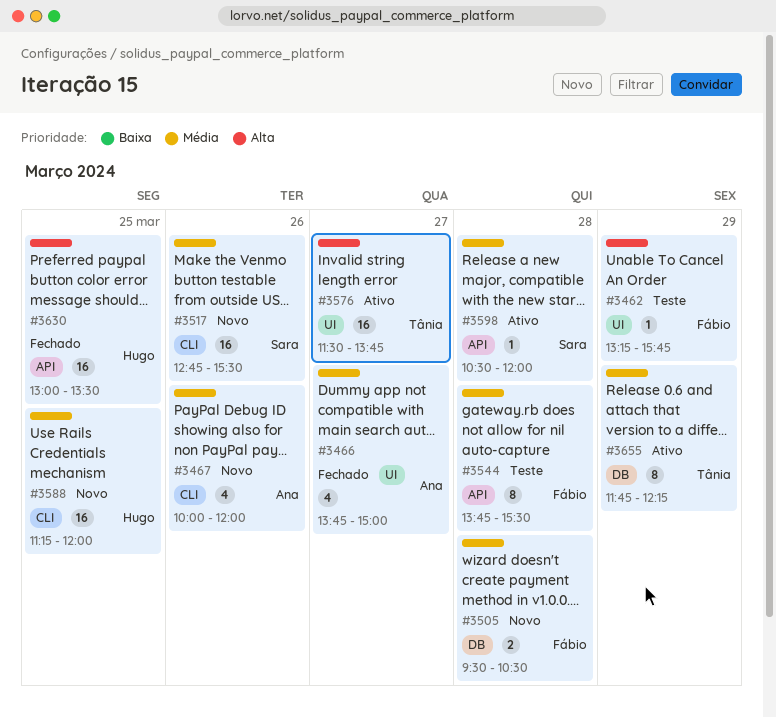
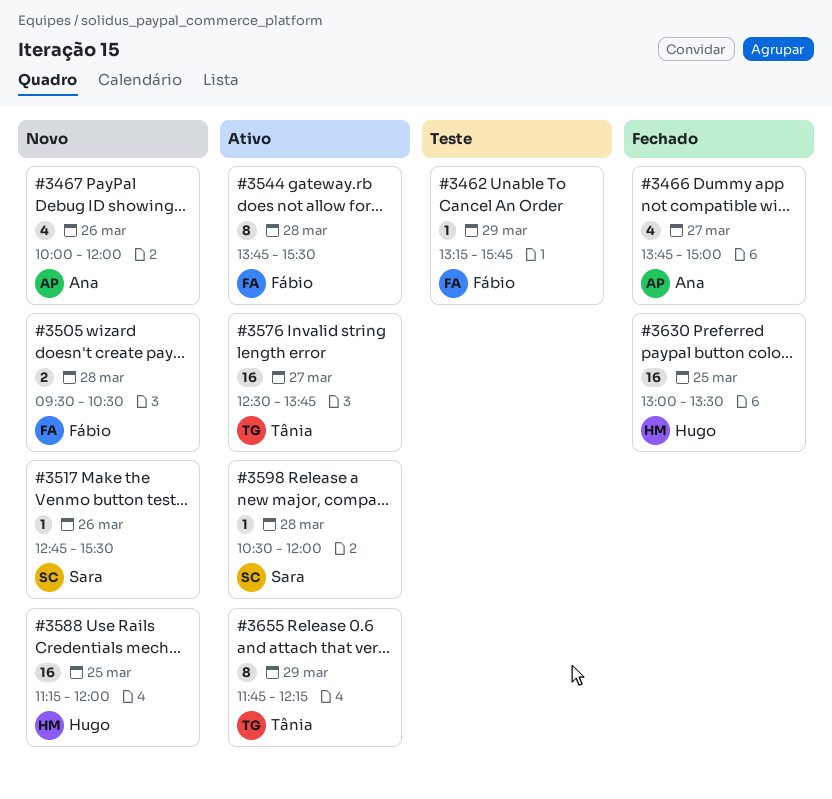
#3517, estimate: 16 -> 1
#3544, status: Teste -> Ativo
#3576, begins: 11:30 -> 12:30

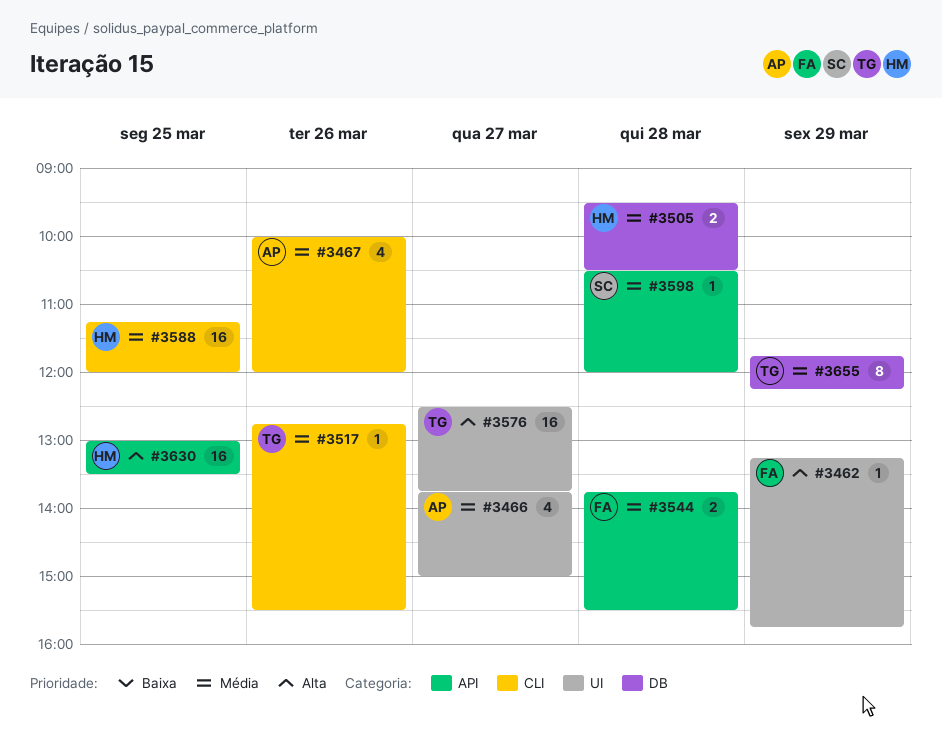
#3505, owner: Fábio -> Hugo
#3517, owner: Sara -> Tânia
#3544, estimate: 8 -> 2

